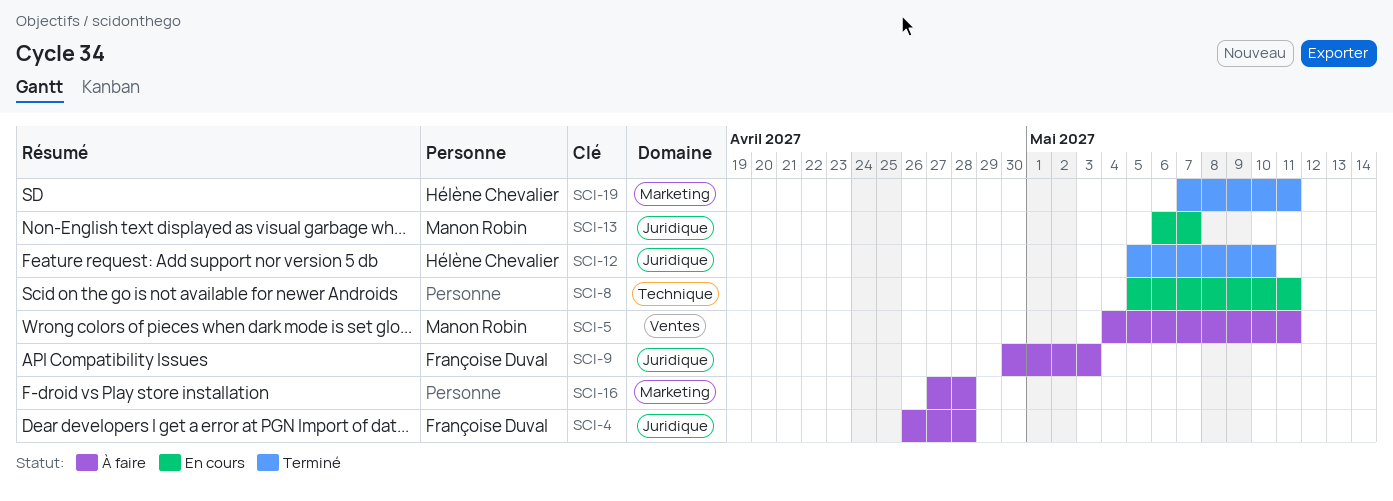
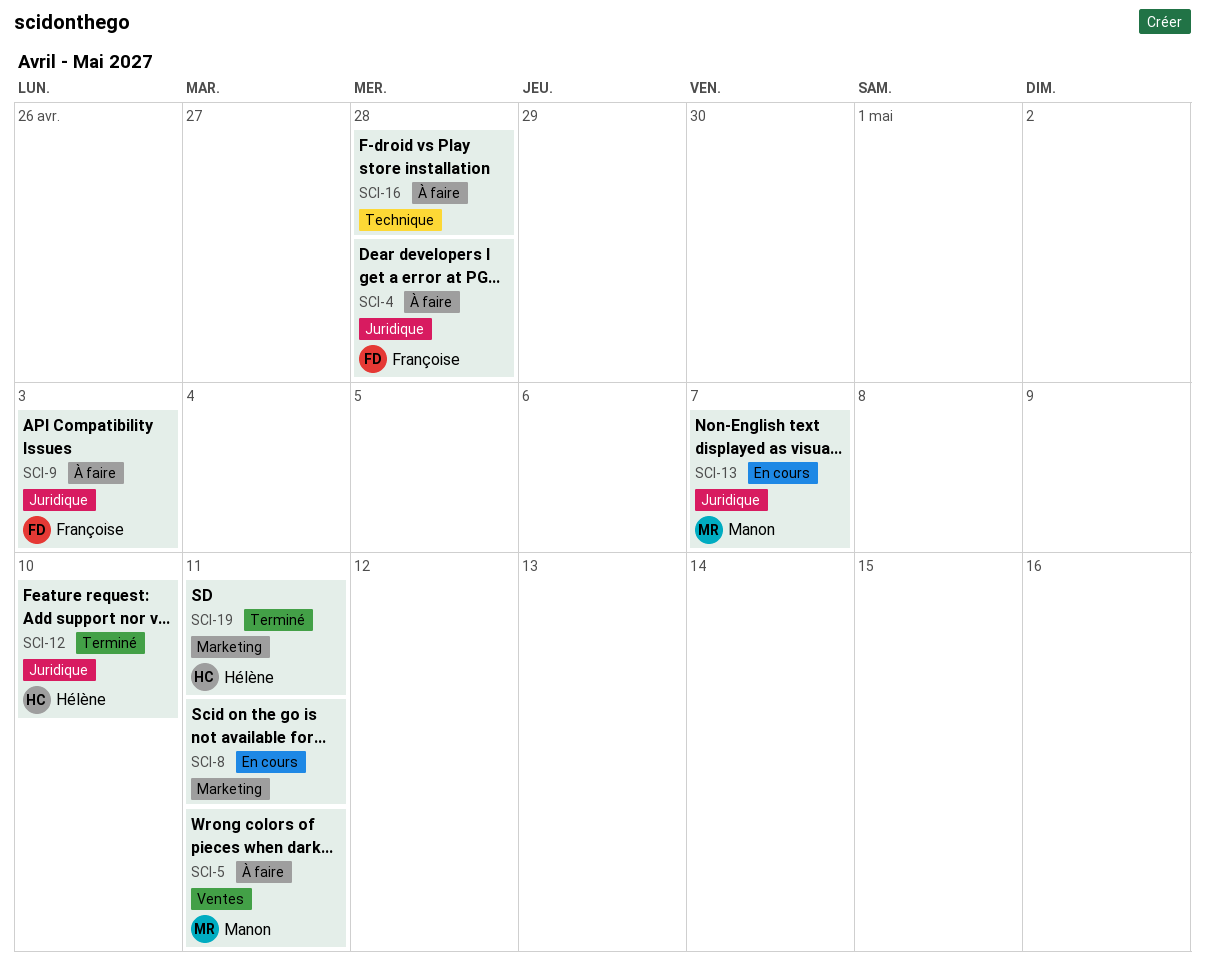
SCI-8, label: Technique -> Marketing
SCI-16, label: Marketing -> Technique

